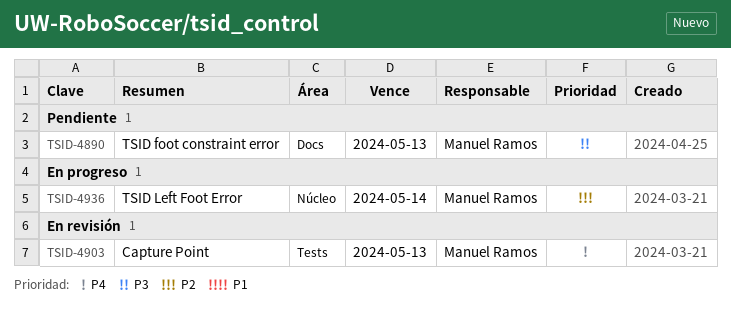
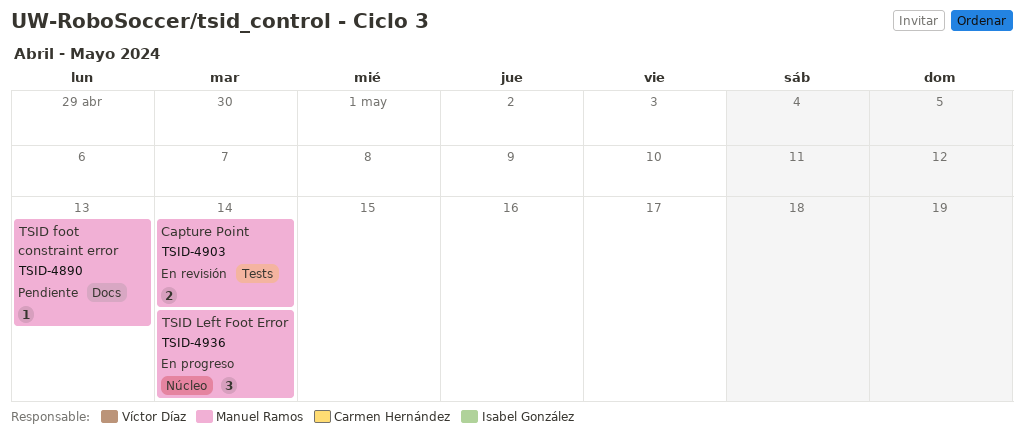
TSID-4903, due: May 13 -> May 14

